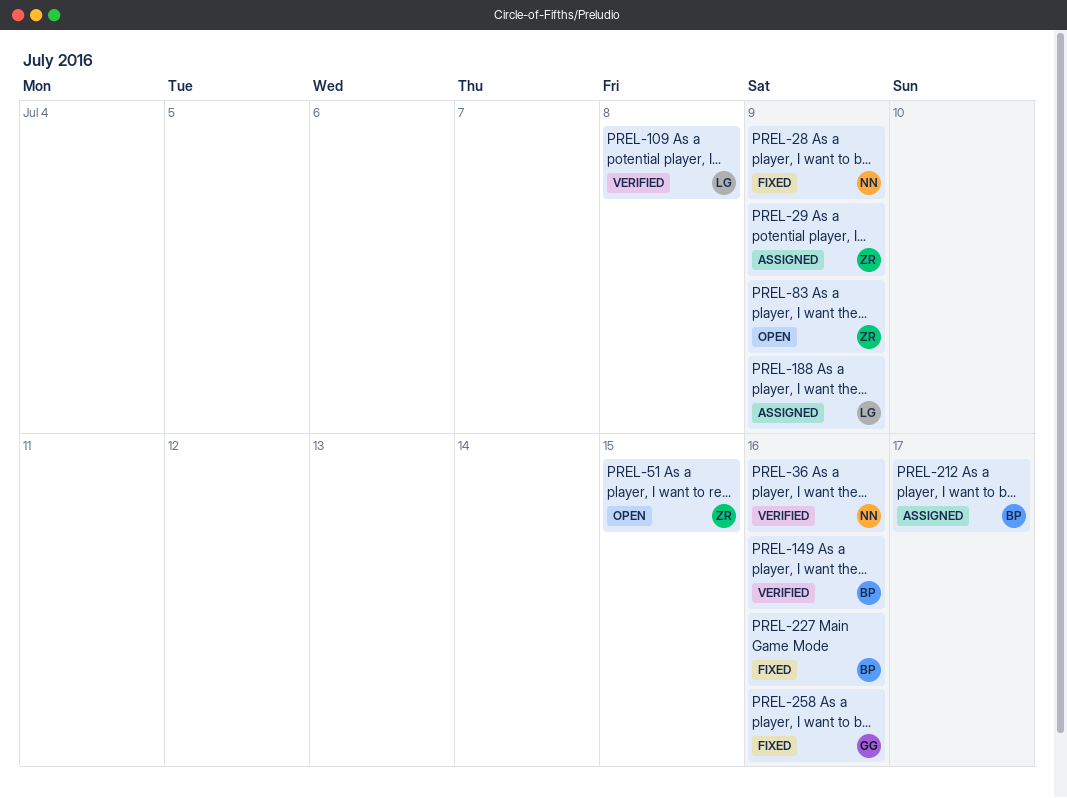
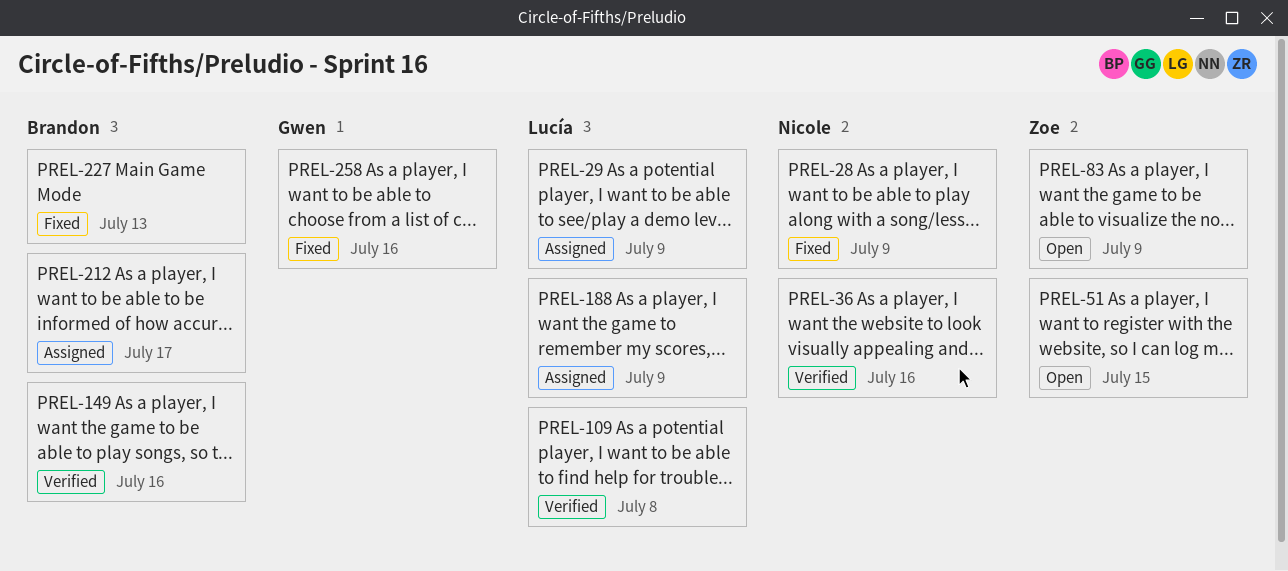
PREL-29, owner: Zoe -> Lucía
PREL-227, due: Jul 16 -> Jul 13

